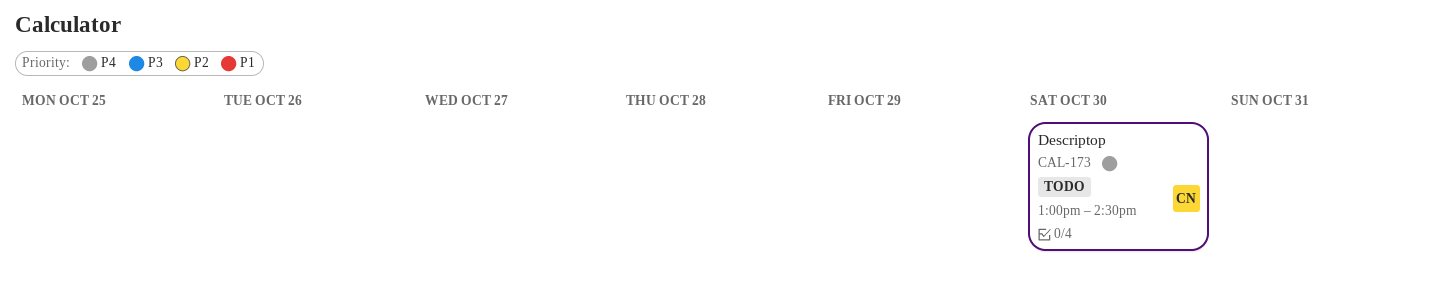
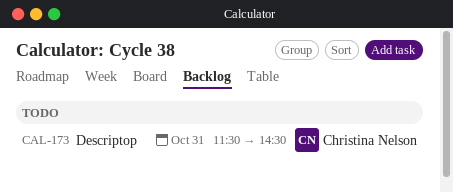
CAL-173, day: Oct 30 -> Oct 31
CAL-173, begins: 13:00 -> 11:30

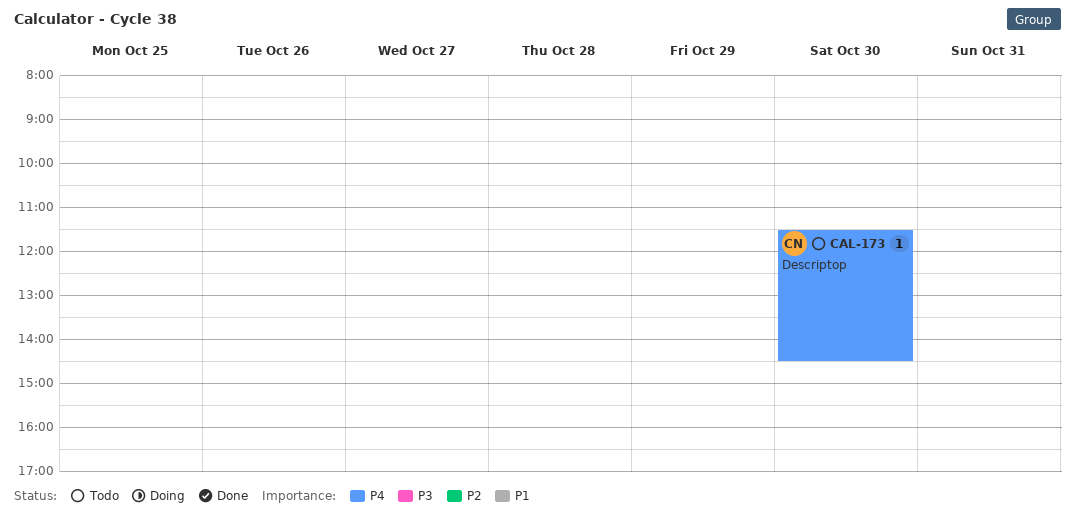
CAL-173, day: Oct 31 -> Oct 30

